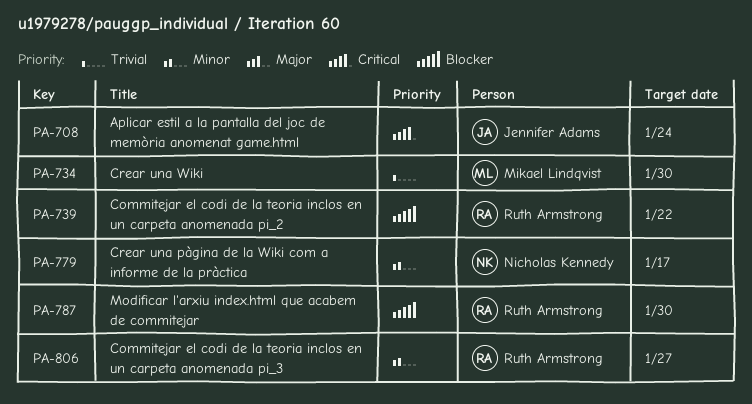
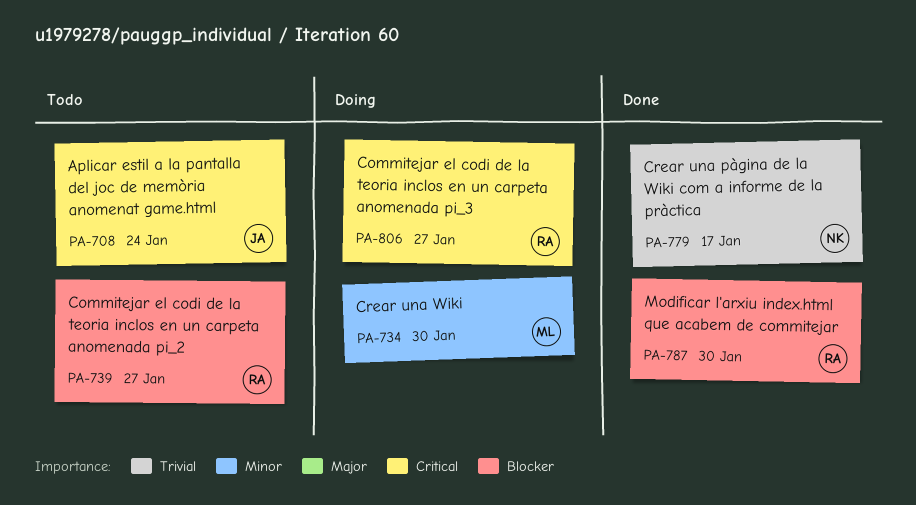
PA-734, priority: Trivial -> Minor
PA-739, due: Jan 22 -> Jan 27
PA-779, priority: Minor -> Trivial
PA-806, priority: Minor -> Critical

